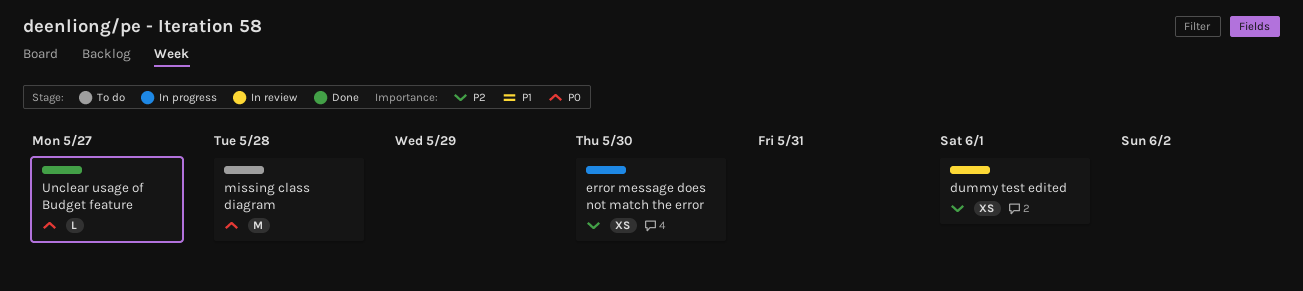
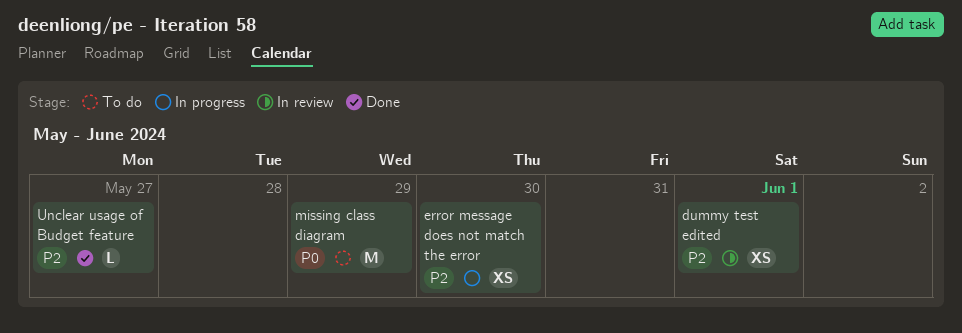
missing class diagram, due: May 28 -> May 29
Unclear usage of Budget feature, priority: P0 -> P2

